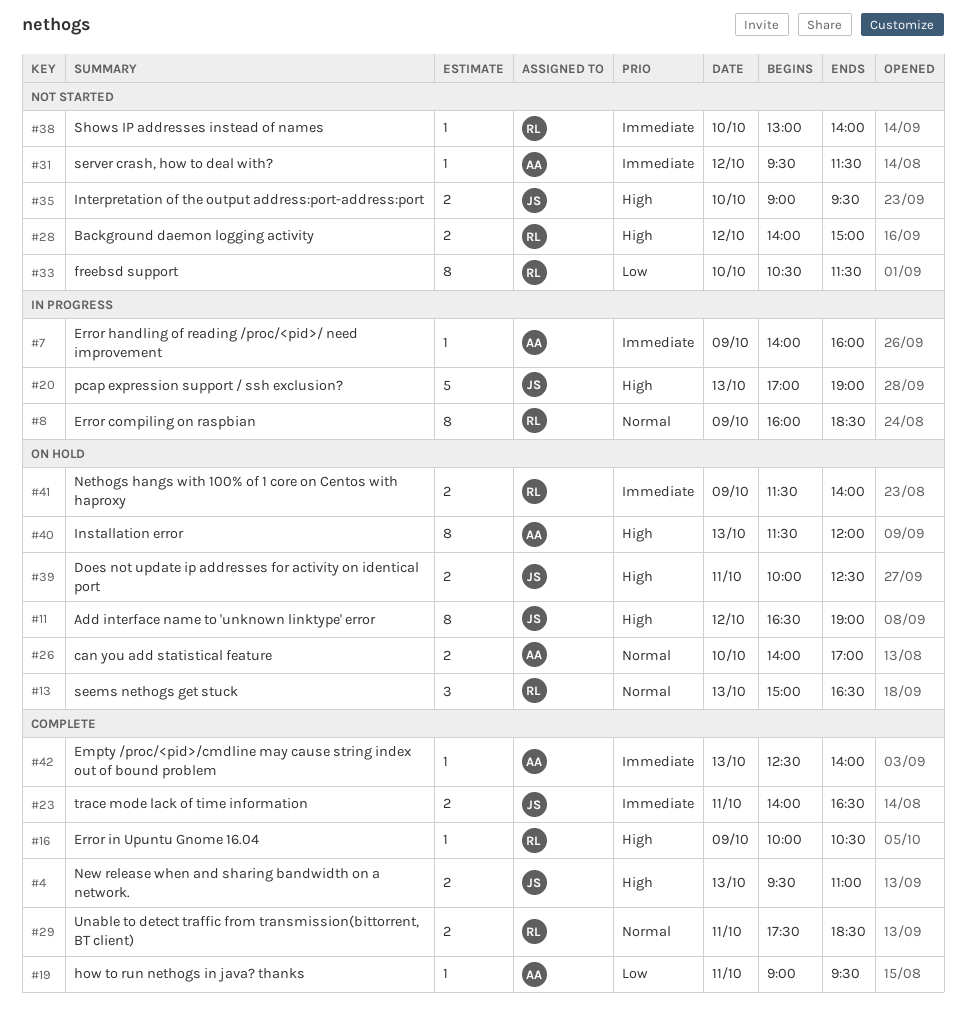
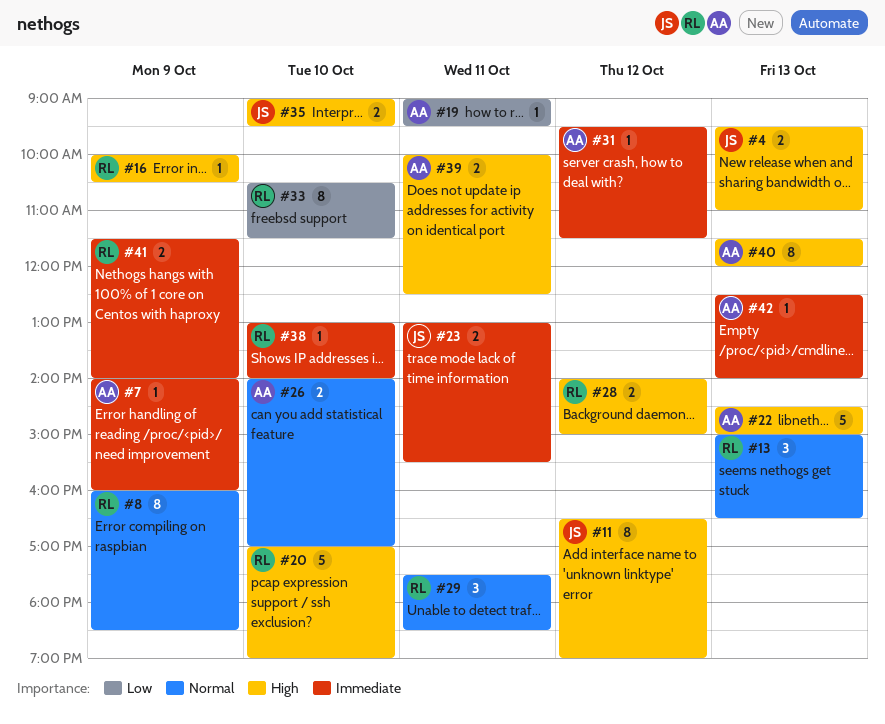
#20, owner: JS -> RL
#20, day: Oct 13 -> Oct 10
#22: none -> present
#23, begins: 14:00 -> 13:00
#23, ends: 16:30 -> 15:30
#29, estimate: 2 -> 3
#39, owner: JS -> AA

